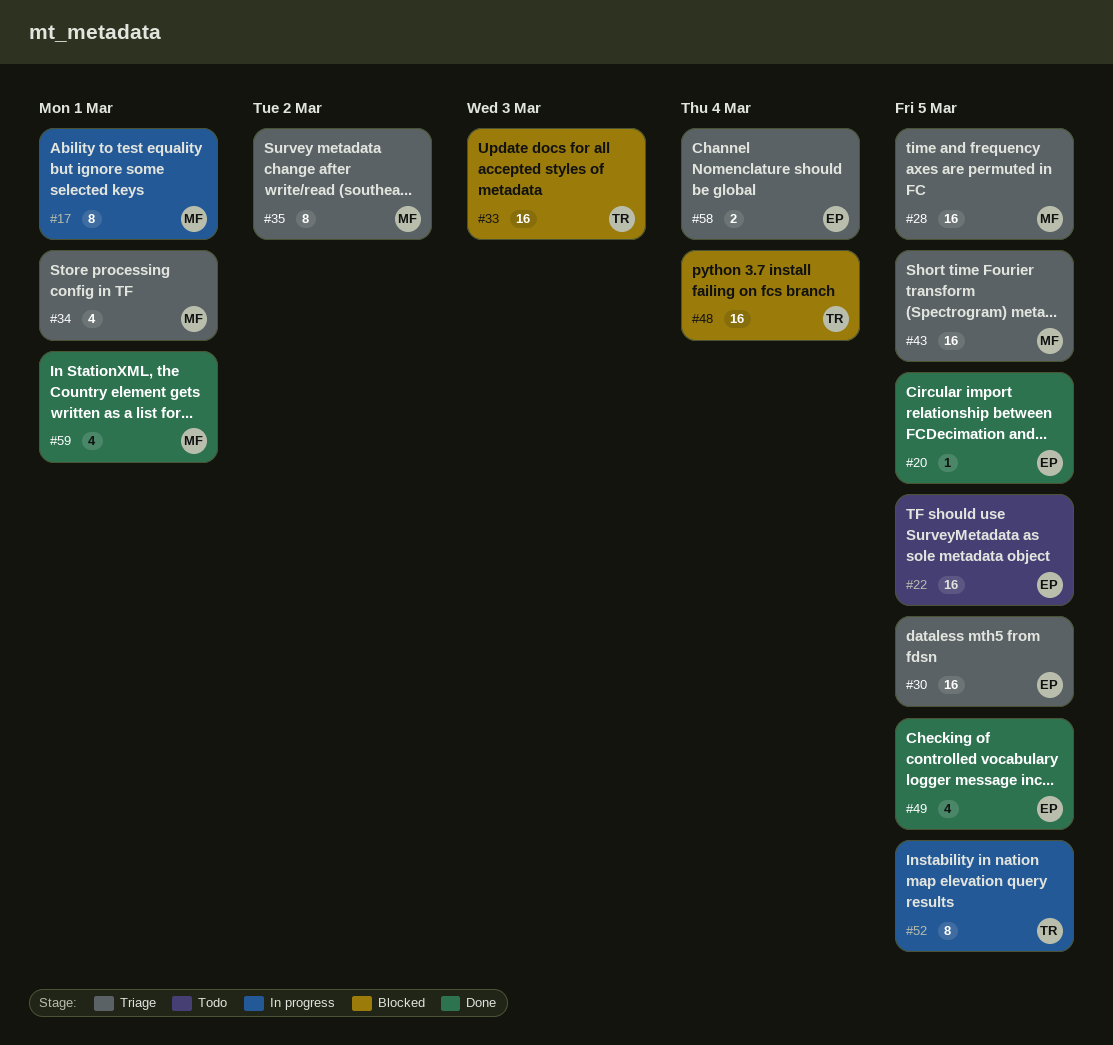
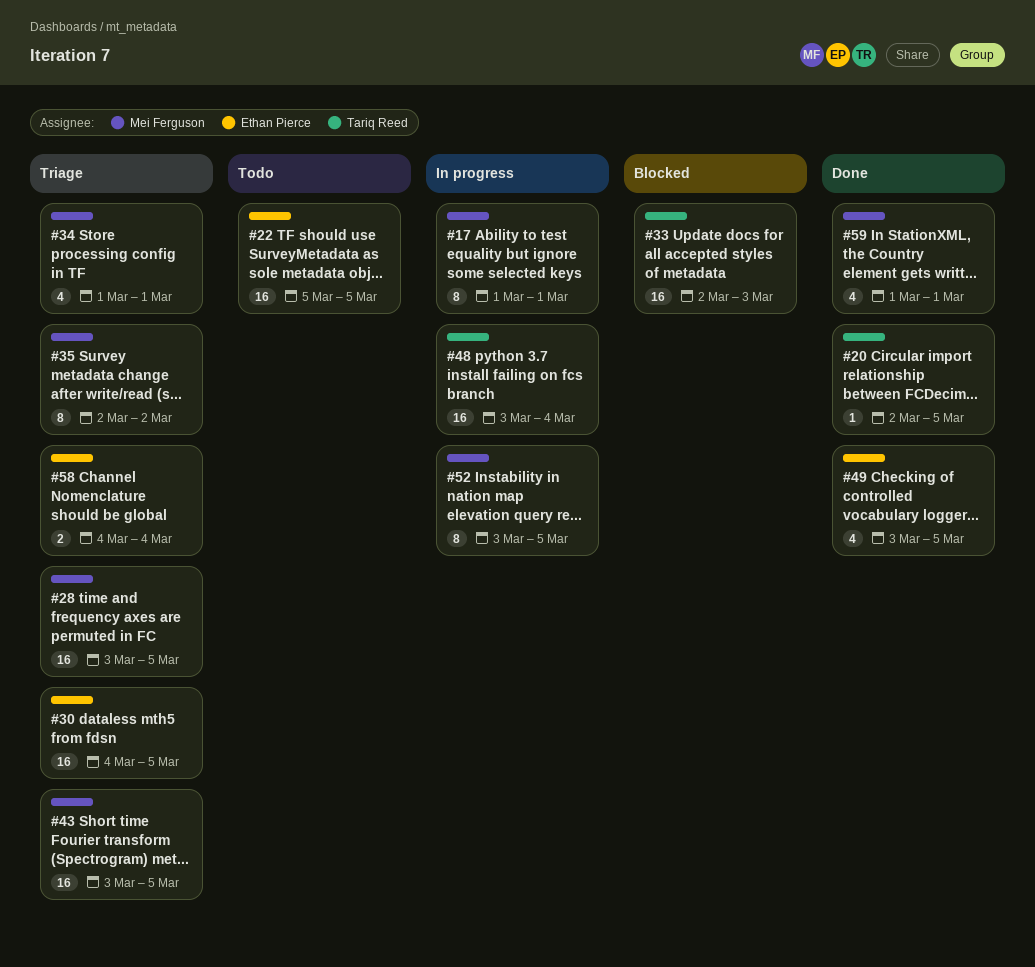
#20, owner: Ethan Pierce -> Tariq Reed
#48, status: Blocked -> In progress
#52, owner: Tariq Reed -> Mei Ferguson

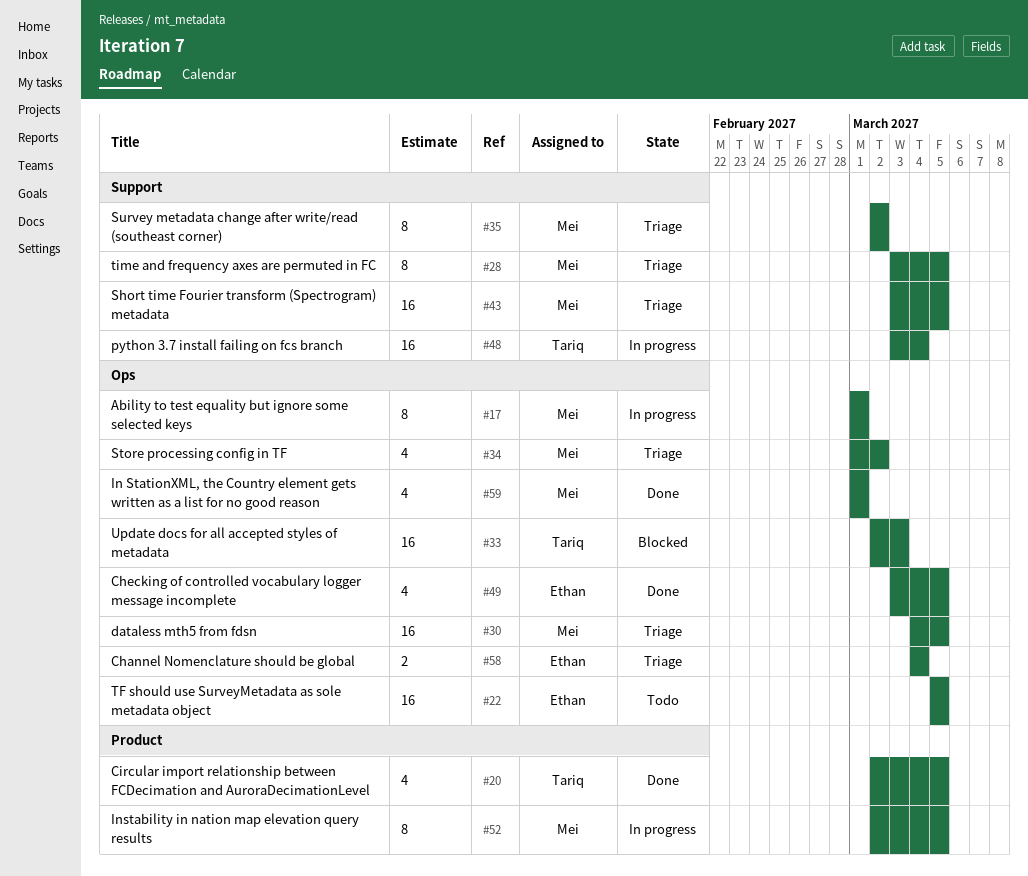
#20, estimate: 1 -> 4
#28, estimate: 16 -> 8
#30, owner: Ethan Pierce -> Mei Ferguson
#34, due: Mar 1 -> Mar 2
#52, start: Mar 3 -> Mar 2

